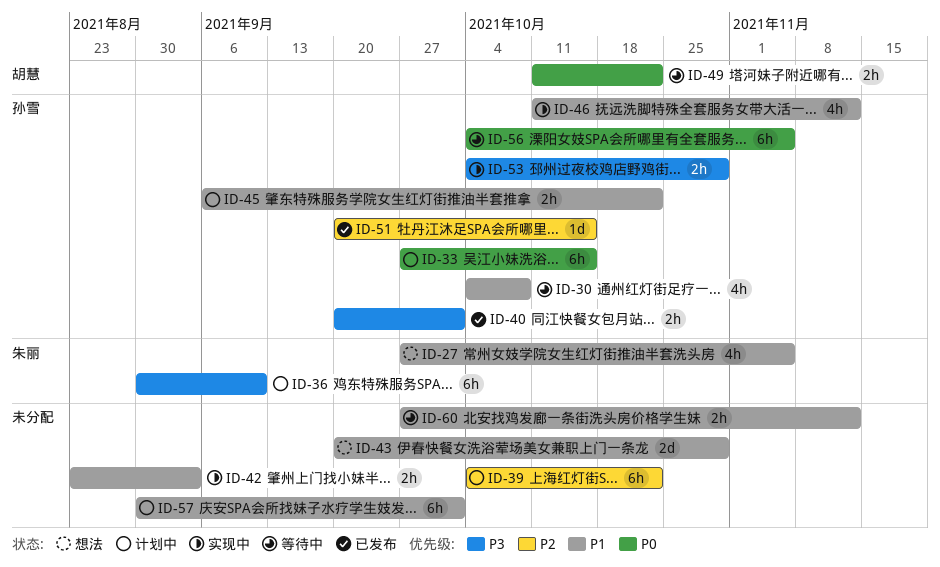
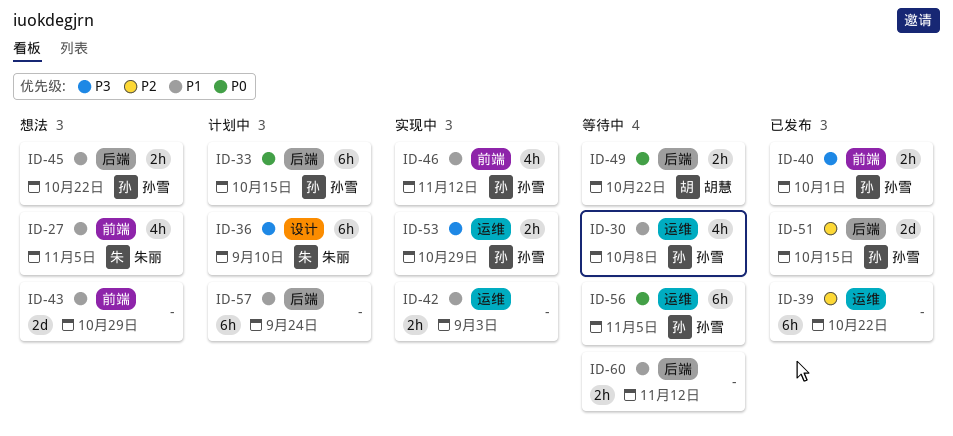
ID-39, status: 计划中 -> 已发布
ID-45, status: 计划中 -> 想法
ID-51, estimate: 1d -> 2d
ID-57, due: Oct 1 -> Sep 24

